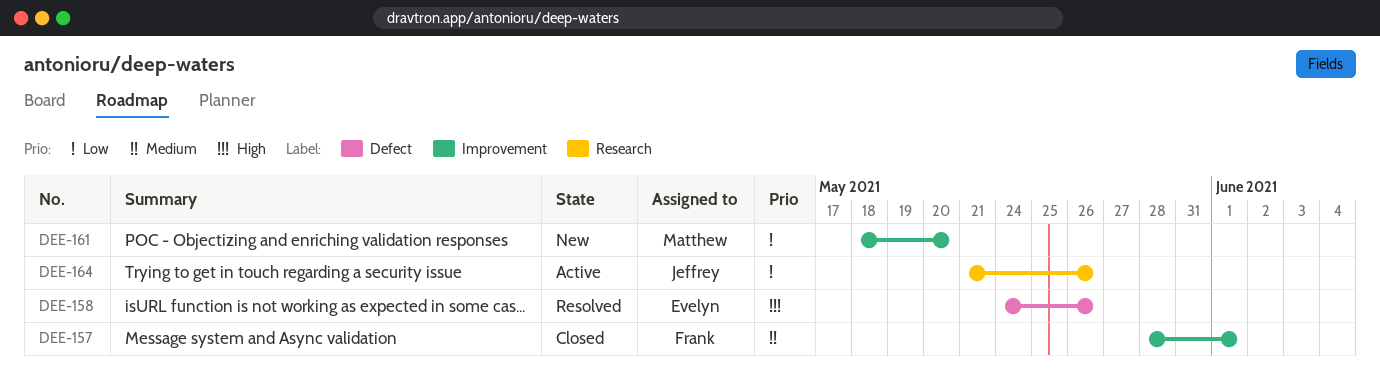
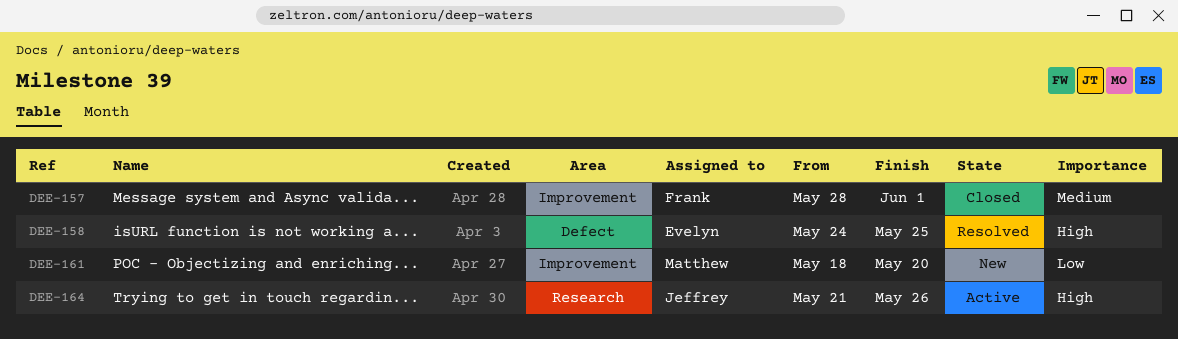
DEE-158, due: May 26 -> May 25
DEE-164, priority: Low -> High

